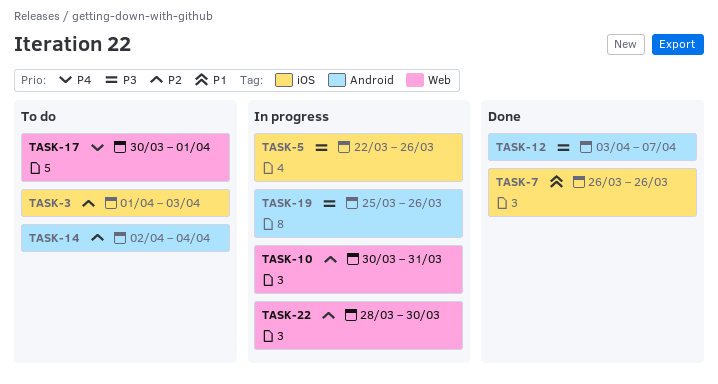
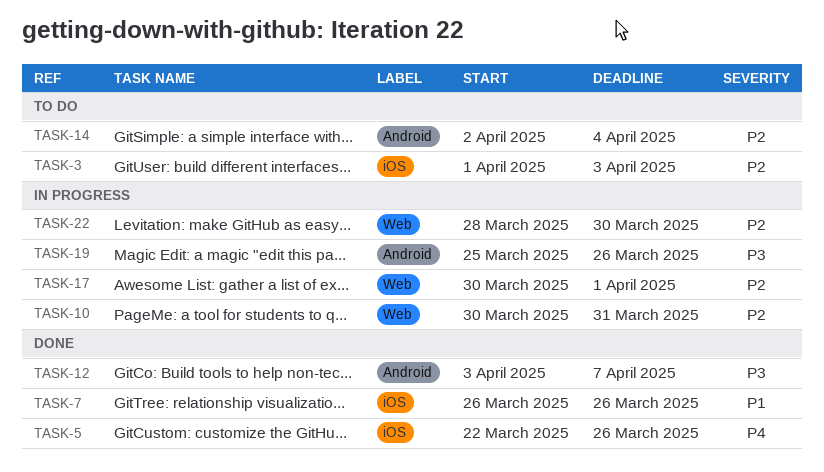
TASK-5, status: In progress -> Done
TASK-5, priority: P3 -> P4
TASK-17, status: To do -> In progress
TASK-17, priority: P4 -> P2

